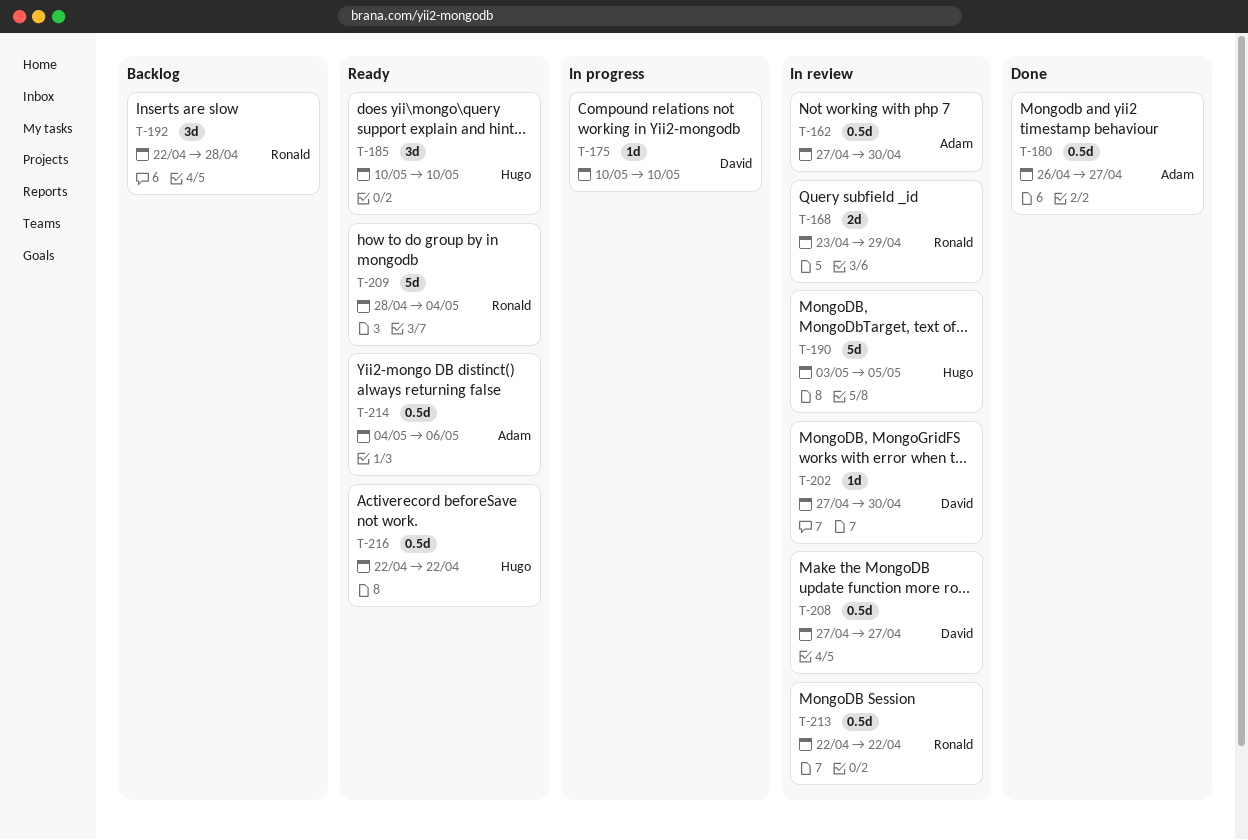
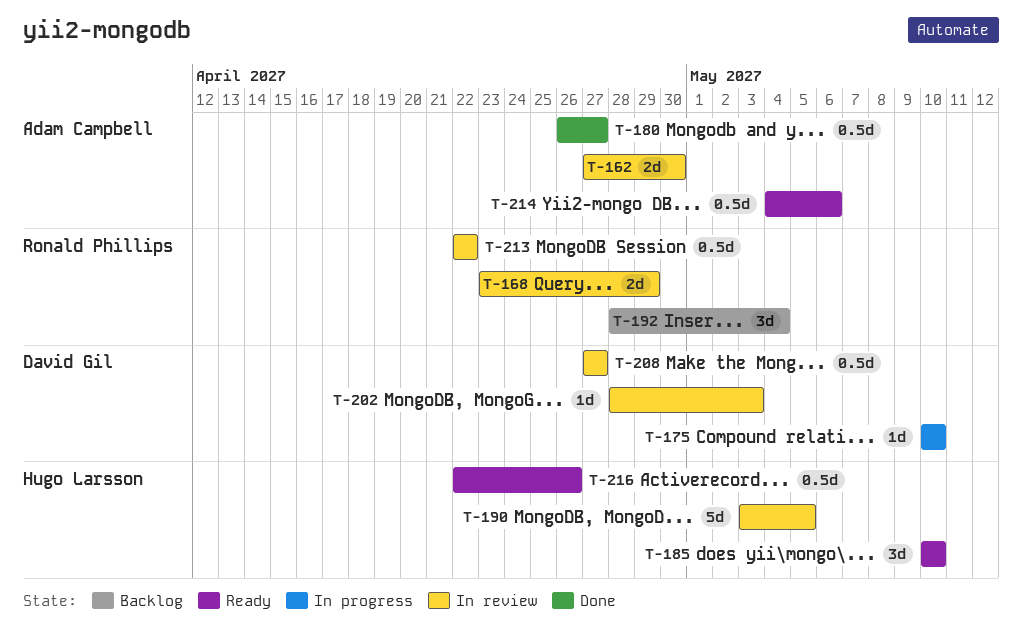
T-162, estimate: 0.5d -> 2d
T-192, start: Apr 22 -> Apr 28
T-192, due: Apr 28 -> May 4
T-202, start: Apr 27 -> Apr 28
T-202, due: Apr 30 -> May 3
T-209: present -> none
T-216, due: Apr 22 -> Apr 26

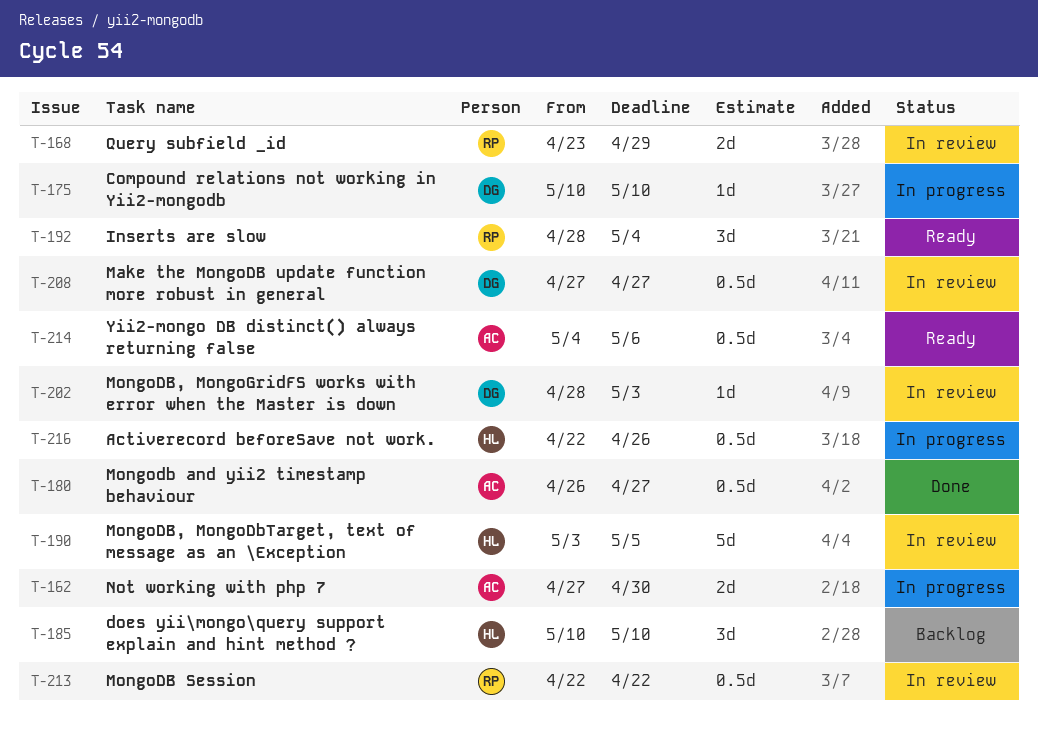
T-162, status: In review -> In progress
T-185, status: Ready -> Backlog
T-192, status: Backlog -> Ready
T-216, status: Ready -> In progress

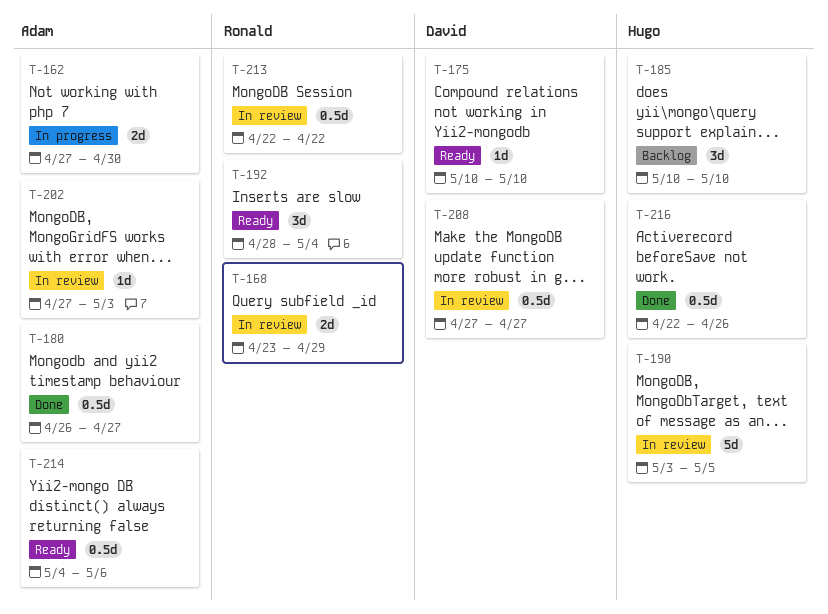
T-175, status: In progress -> Ready
T-202, owner: David -> Adam
T-202, start: Apr 28 -> Apr 27
T-216, status: In progress -> Done

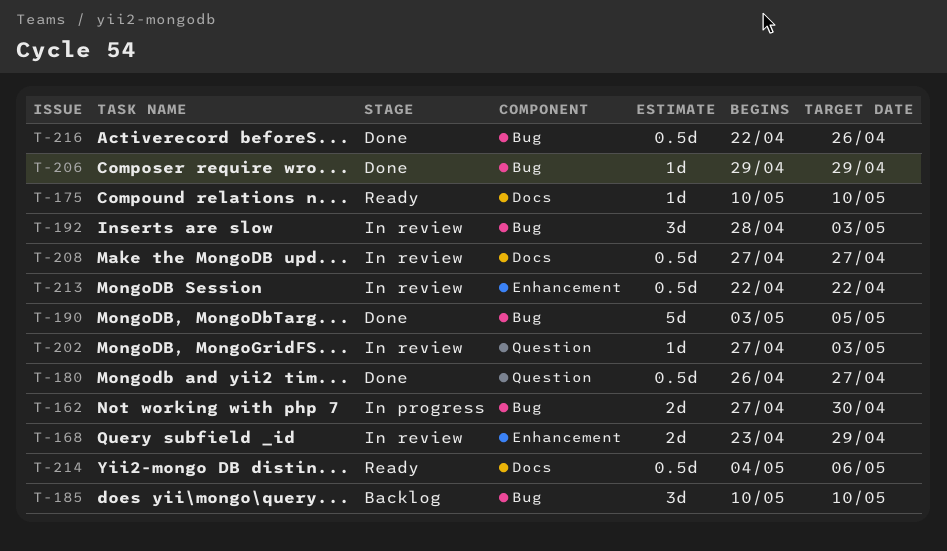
T-190, status: In review -> Done
T-192, status: Ready -> In review
T-192, due: May 4 -> May 3
T-206: none -> present

